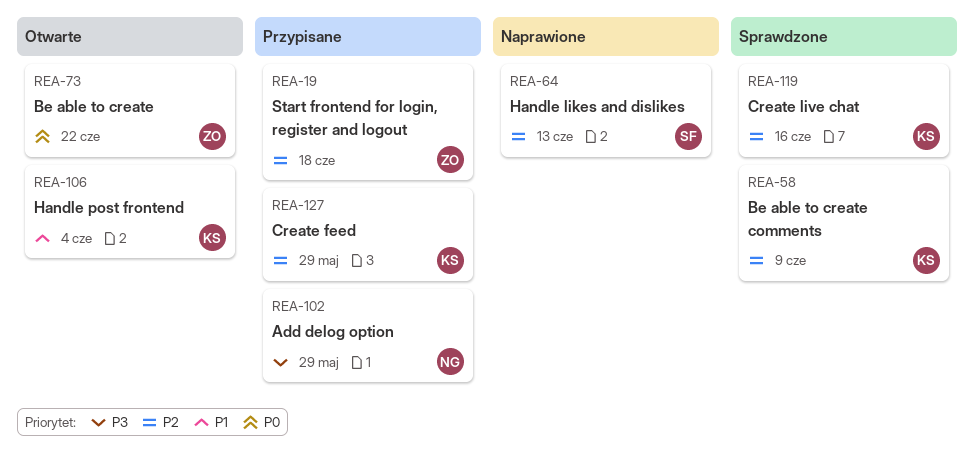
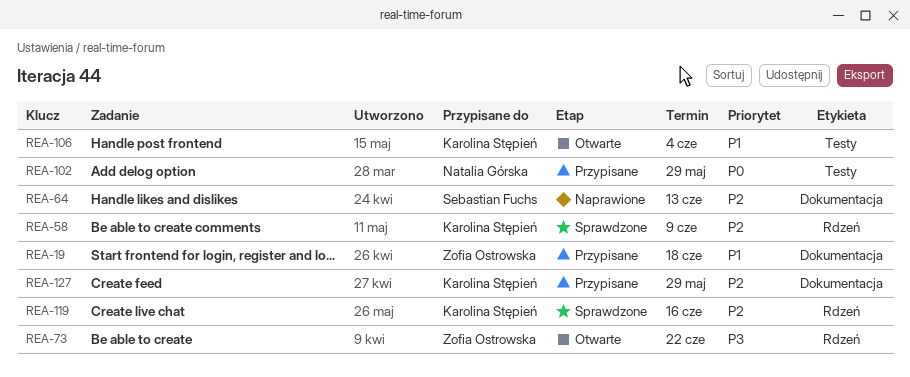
REA-19, priority: P2 -> P1
REA-73, priority: P0 -> P3
REA-102, priority: P3 -> P0

